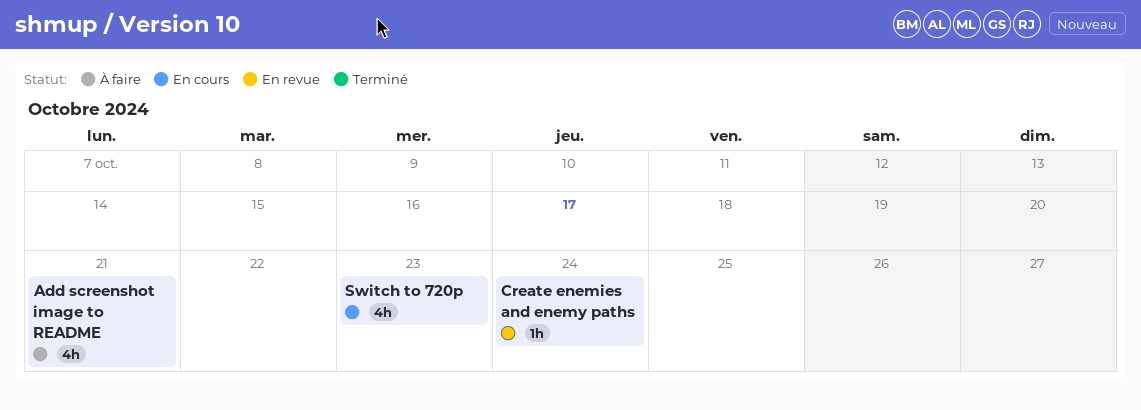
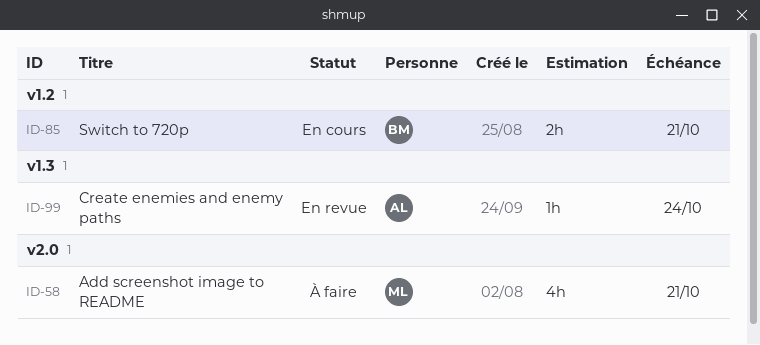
Switch to 720p, estimate: 4h -> 2h
Switch to 720p, due: Oct 23 -> Oct 21

